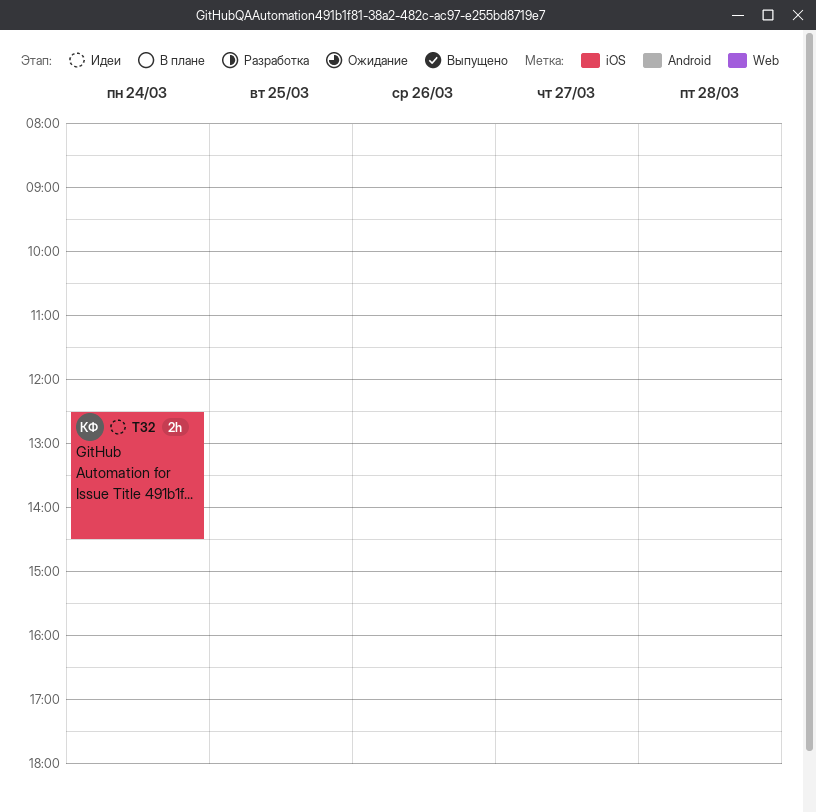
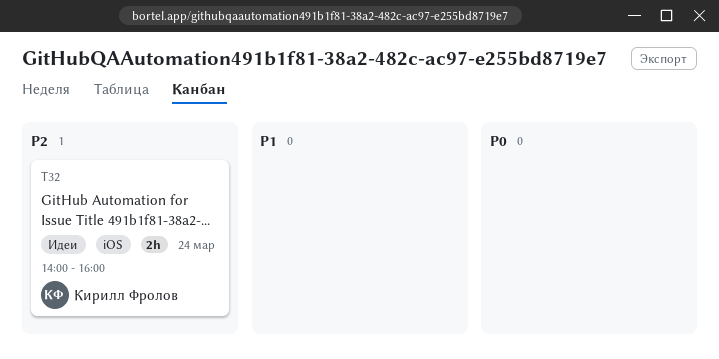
T32, begins: 12:30 -> 14:00
T32, ends: 14:30 -> 16:00

